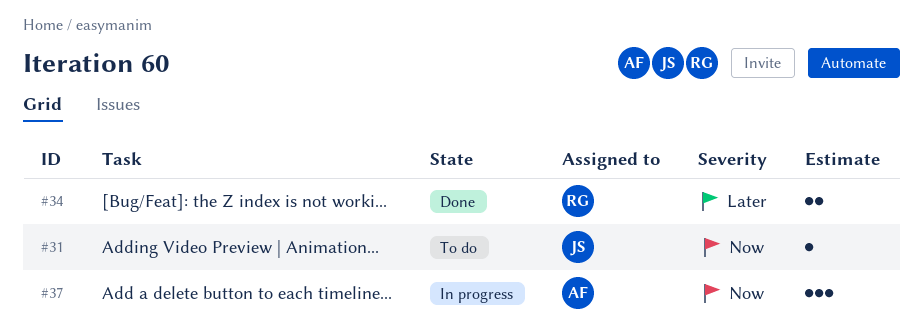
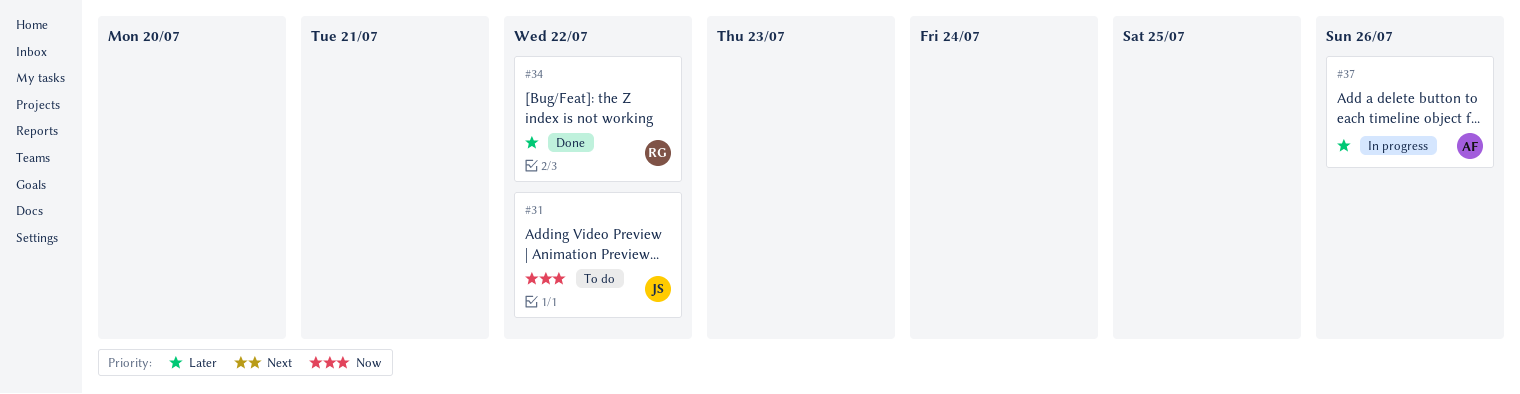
#37, priority: Now -> Later

